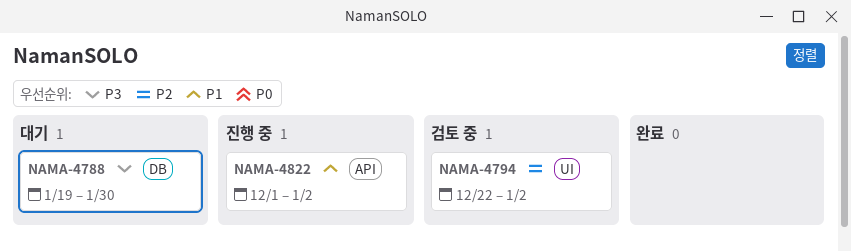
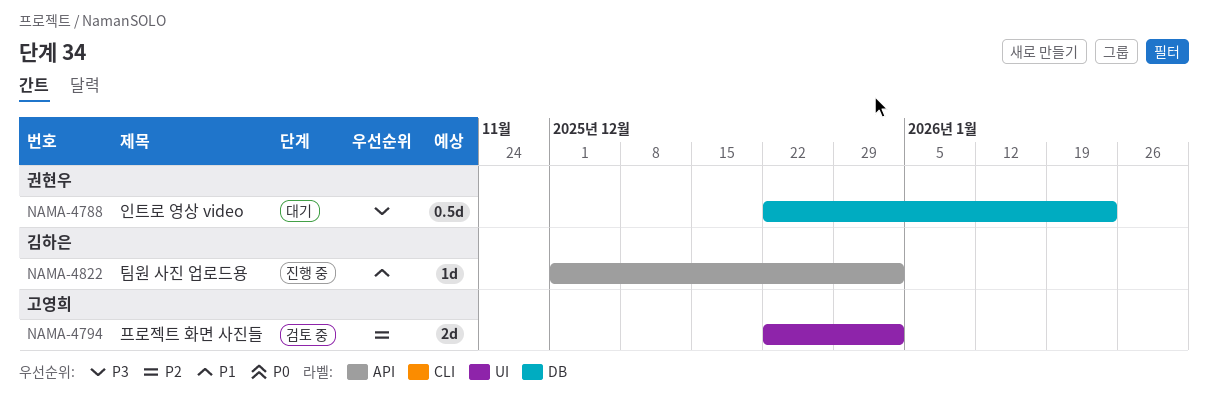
NAMA-4788, start: Jan 19 -> Dec 22
NAMA-4788, due: Jan 30 -> Jan 23

